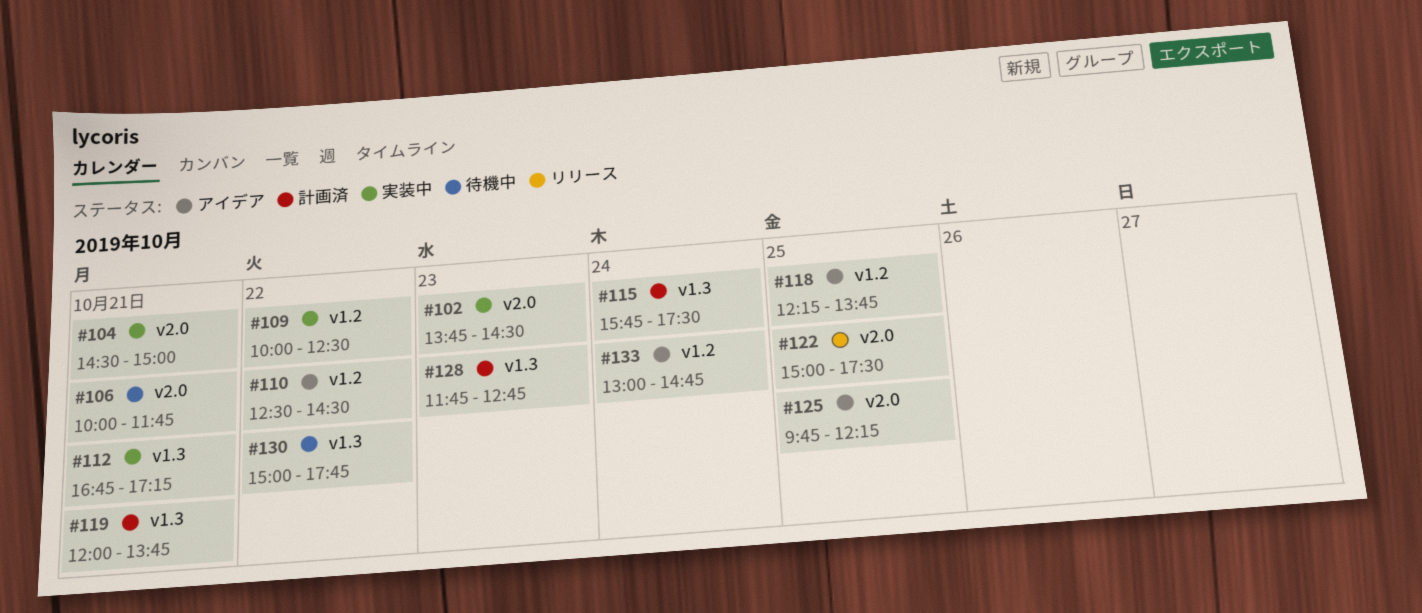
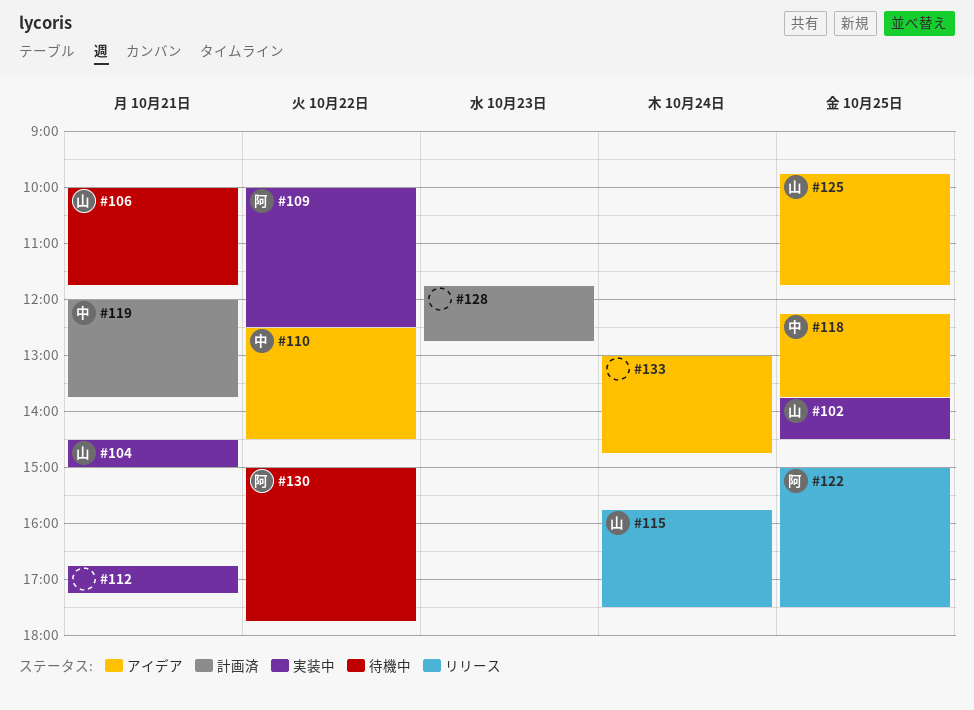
#102, day: Oct 23 -> Oct 25
#115, status: 計画済 -> リリース
#125, ends: 12:15 -> 11:45

